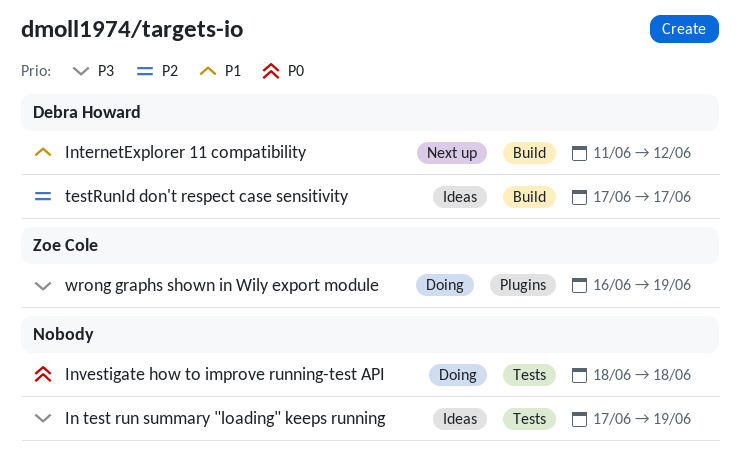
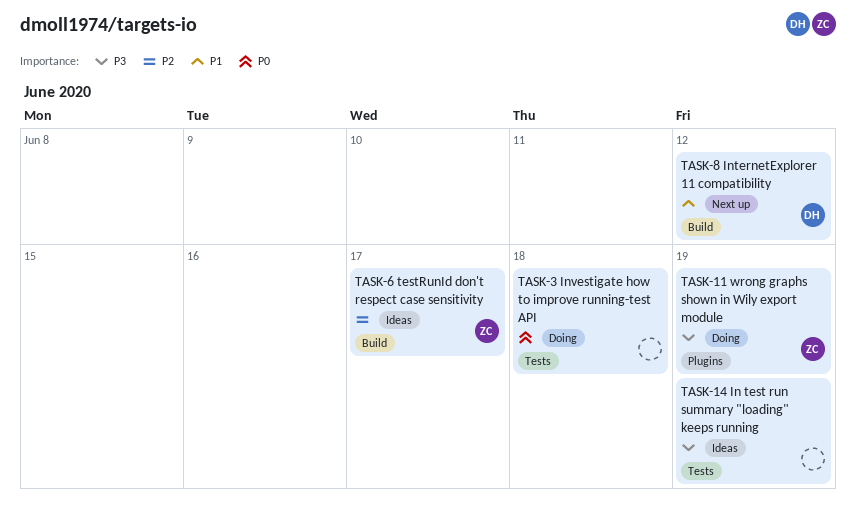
testRunId don't respect case sensitivity, owner: Debra Howard -> Zoe Cole

